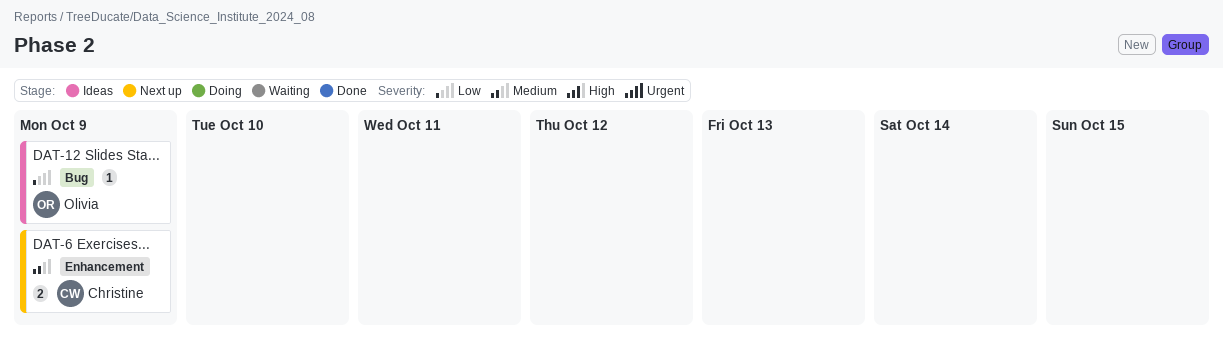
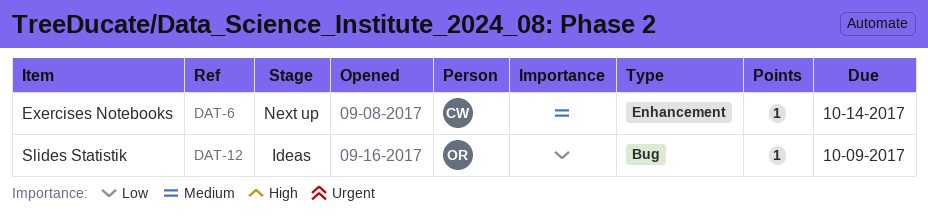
DAT-6, estimate: 2 -> 1
DAT-6, due: Oct 9 -> Oct 14

